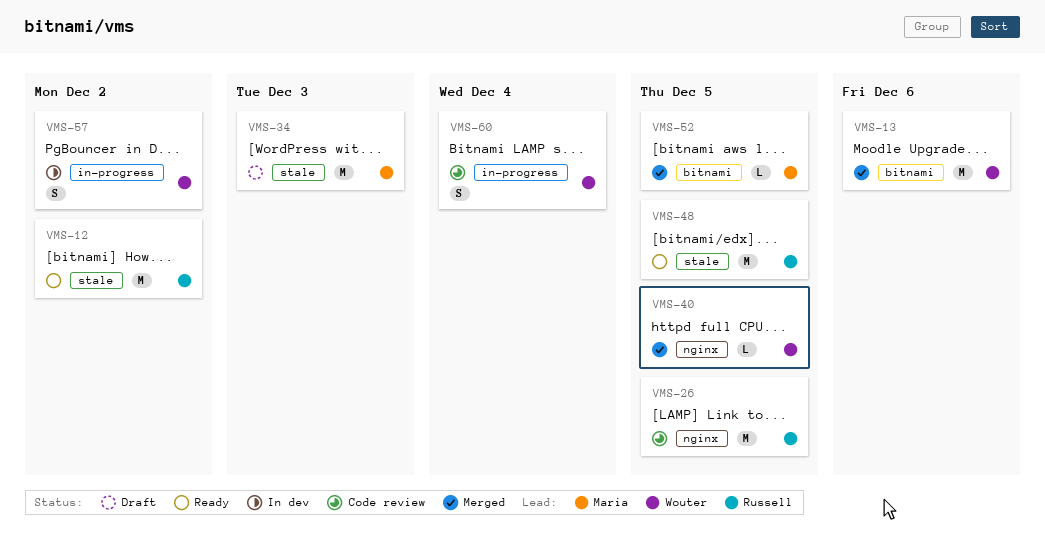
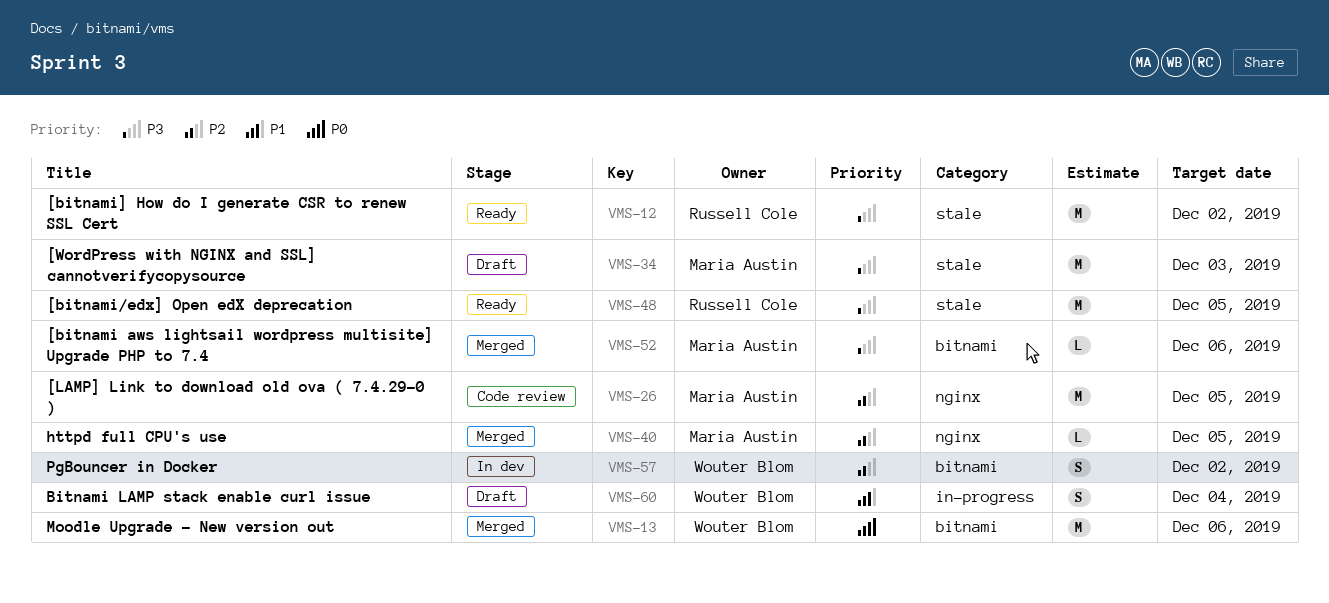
VMS-26, owner: Russell Cole -> Maria Austin
VMS-40, owner: Wouter Blom -> Maria Austin
VMS-52, due: Dec 5 -> Dec 6
VMS-57, label: in-progress -> bitnami
VMS-60, status: Code review -> Draft

